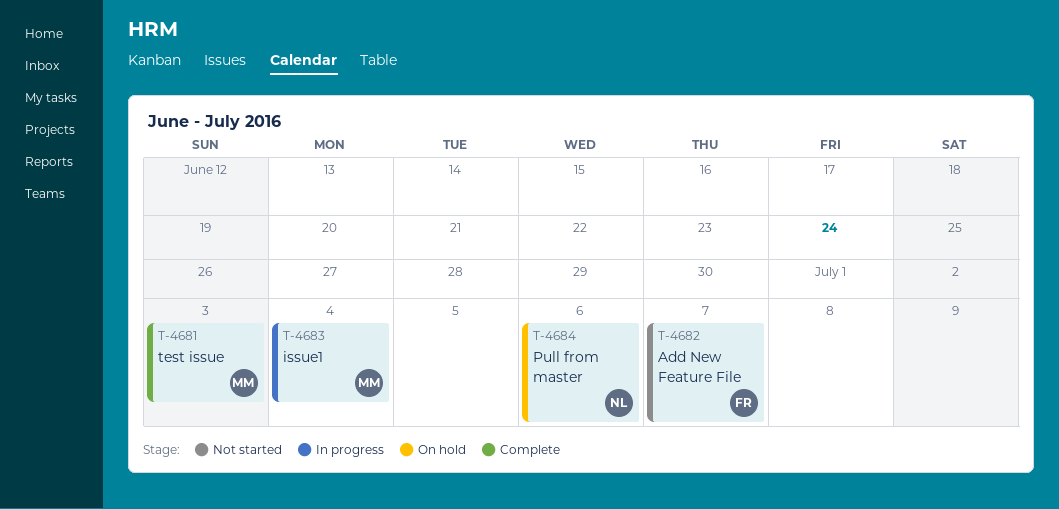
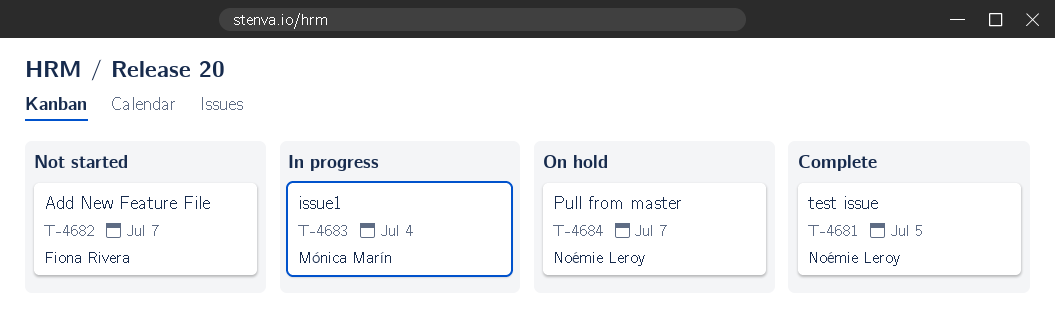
T-4681, owner: Mónica Marín -> Noémie Leroy
T-4681, due: Jul 3 -> Jul 5
T-4684, due: Jul 6 -> Jul 7

